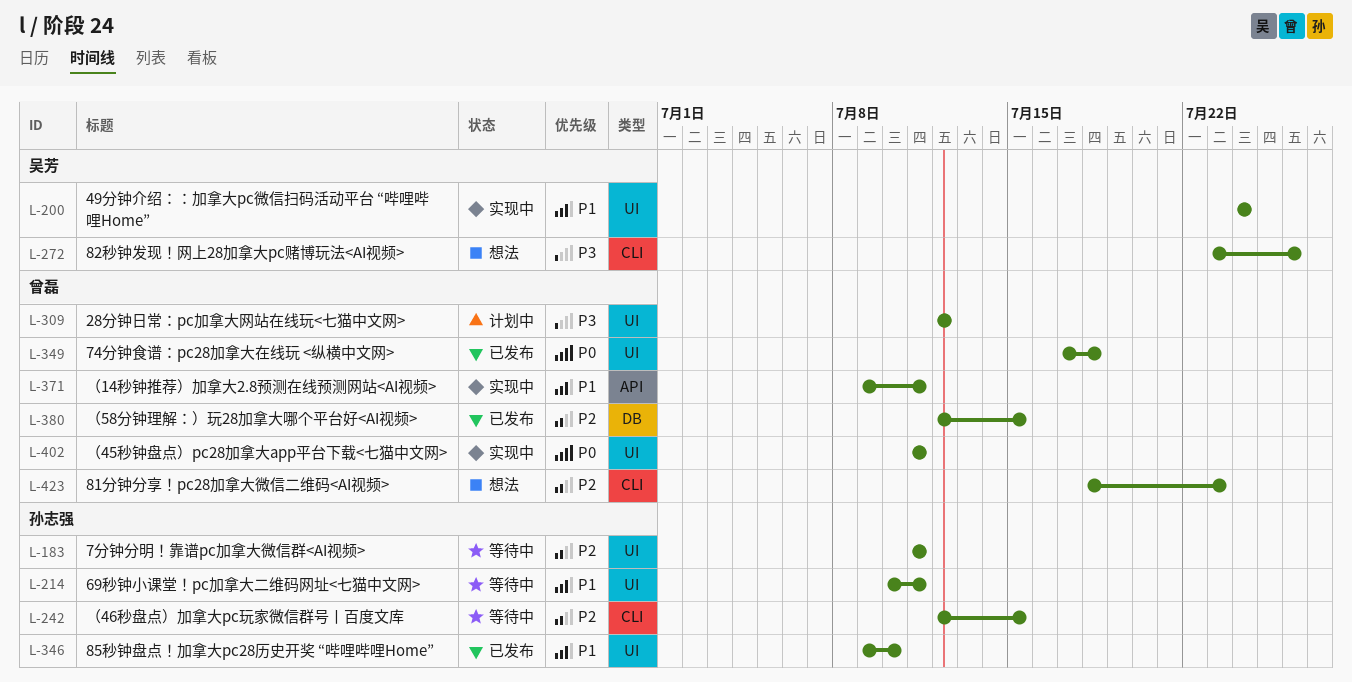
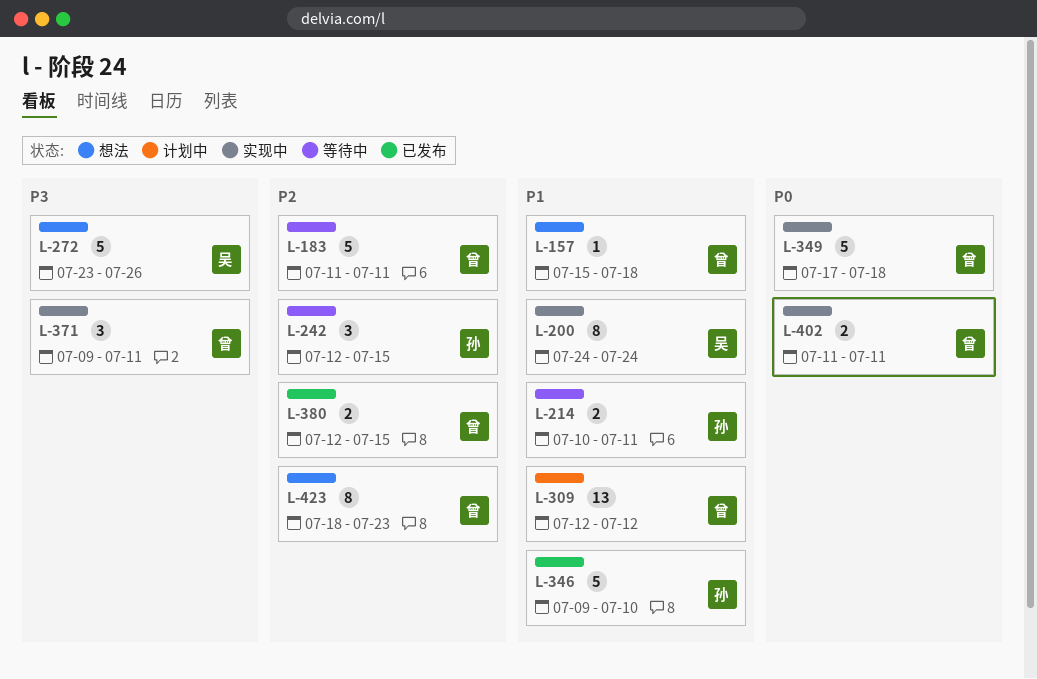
L-157: none -> present
L-183, owner: 孙志强 -> 曾磊
L-309, priority: P3 -> P1
L-349, status: 已发布 -> 实现中
L-371, priority: P1 -> P3

